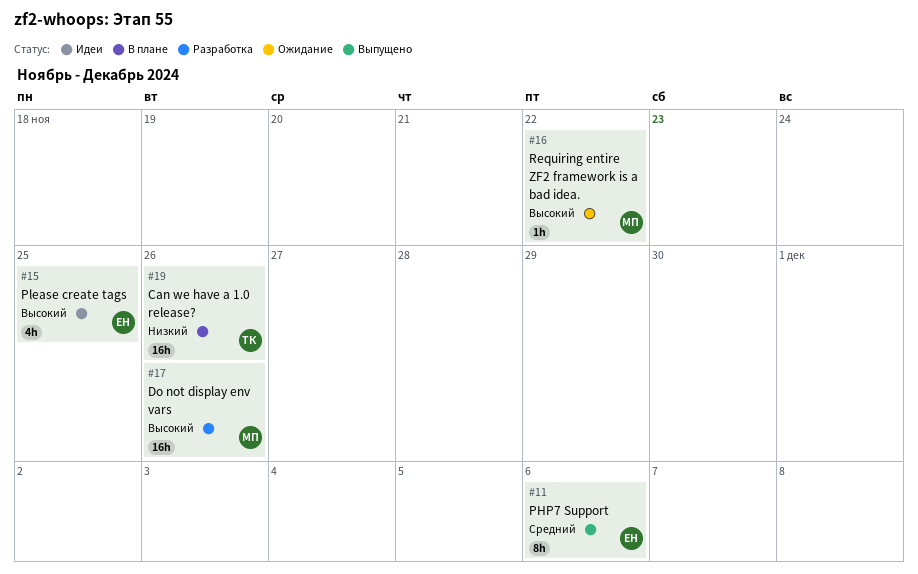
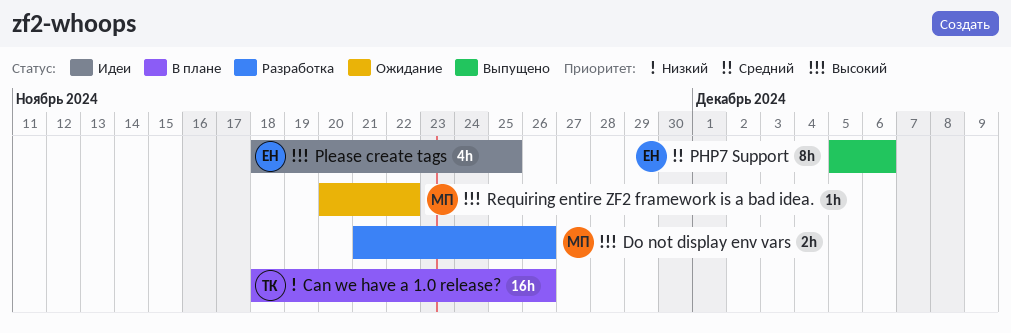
Do not display env vars, estimate: 16h -> 2h

